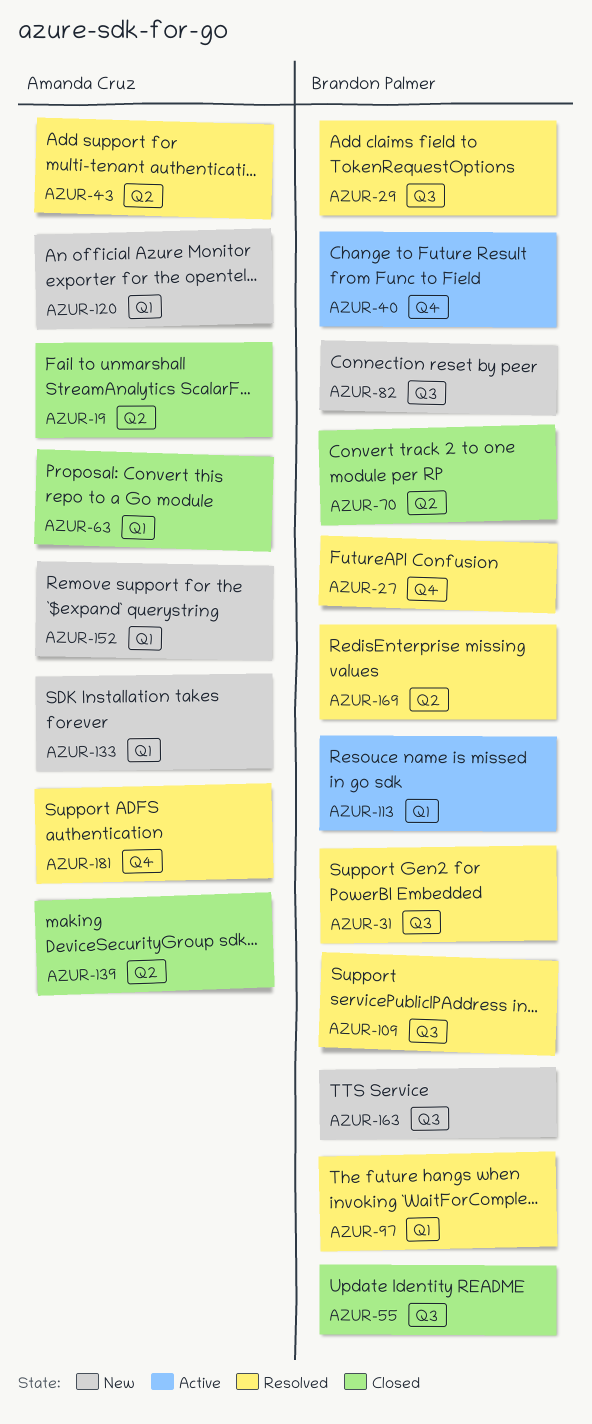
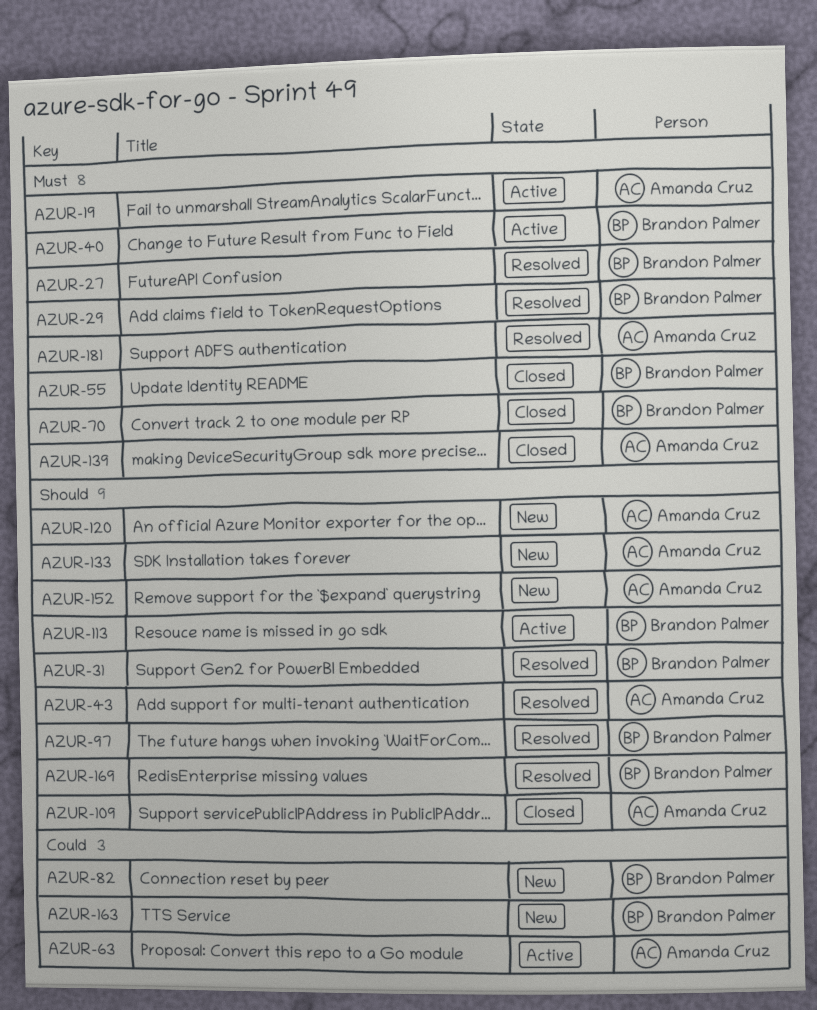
AZUR-19, status: Closed -> Active
AZUR-63, status: Closed -> Active
AZUR-109, status: Resolved -> Closed
AZUR-109, owner: Brandon Palmer -> Amanda Cruz

